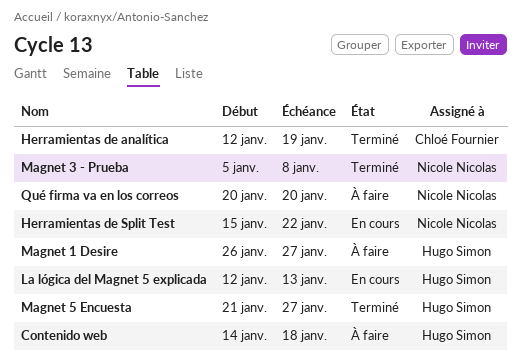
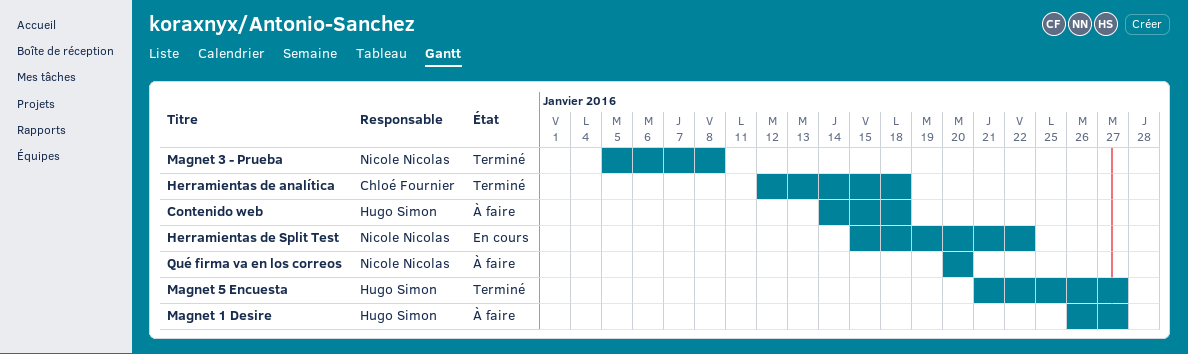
Herramientas de analítica, due: Jan 19 -> Jan 18
La lógica del Magnet 5 explicada: present -> none

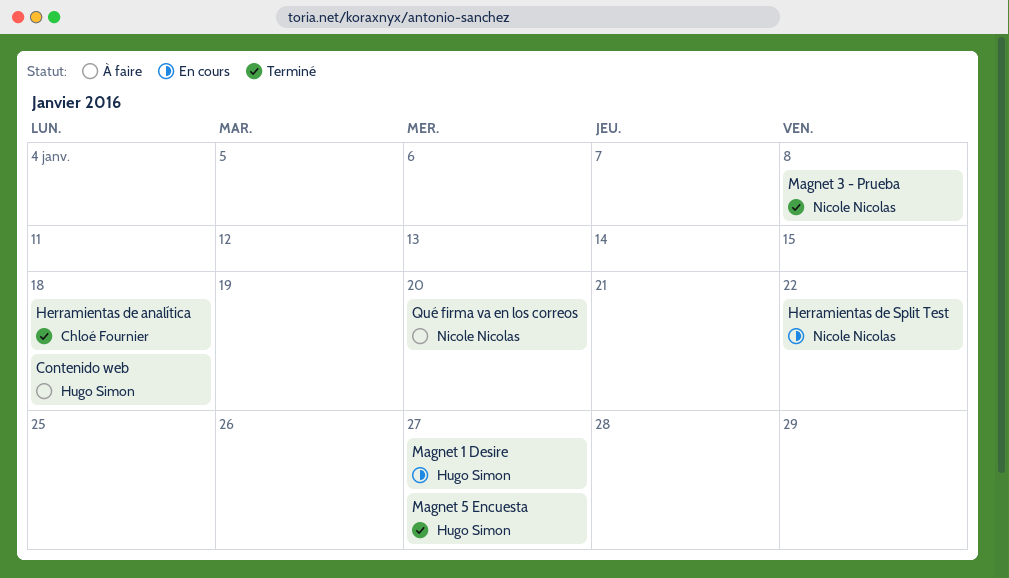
Magnet 1 Desire, status: À faire -> En cours

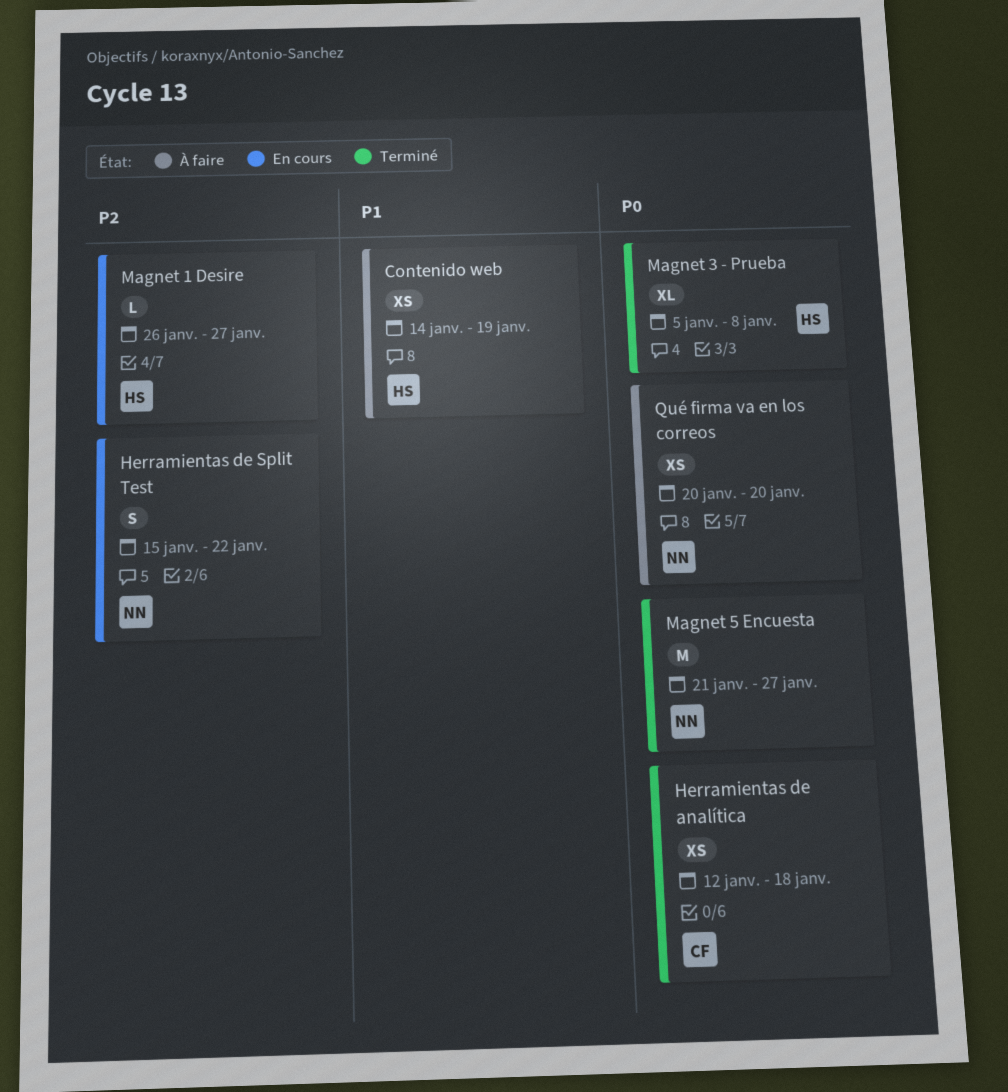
Contenido web, due: Jan 18 -> Jan 19
Magnet 3 - Prueba, owner: Nicole Nicolas -> Hugo Simon
Magnet 5 Encuesta, owner: Hugo Simon -> Nicole Nicolas

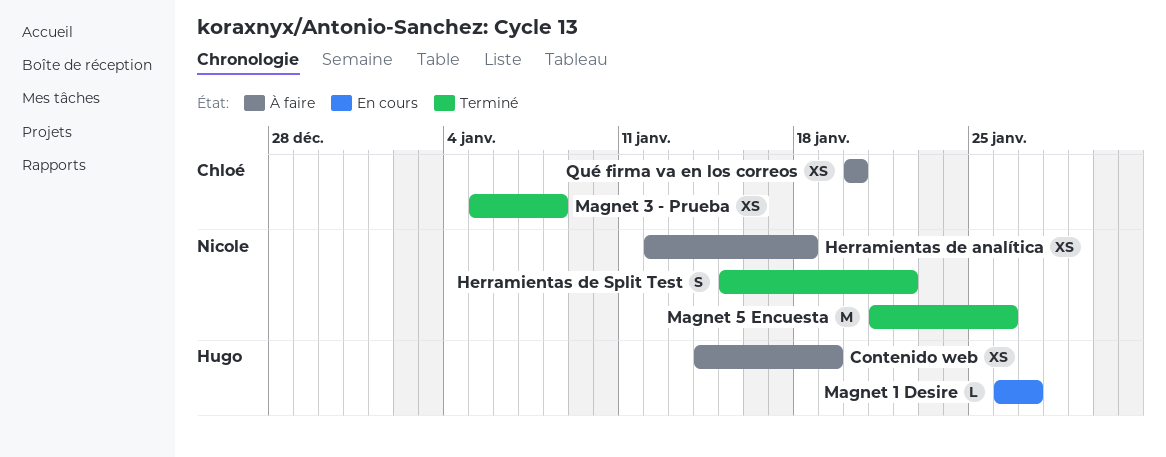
Herramientas de analítica, status: Terminé -> À faire
Herramientas de analítica, owner: Chloé -> Nicole
Herramientas de Split Test, status: En cours -> Terminé
Magnet 3 - Prueba, owner: Hugo -> Chloé
Magnet 3 - Prueba, estimate: XL -> XS
Magnet 5 Encuesta, due: Jan 27 -> Jan 26
Qué firma va en los correos, owner: Nicole -> Chloé

